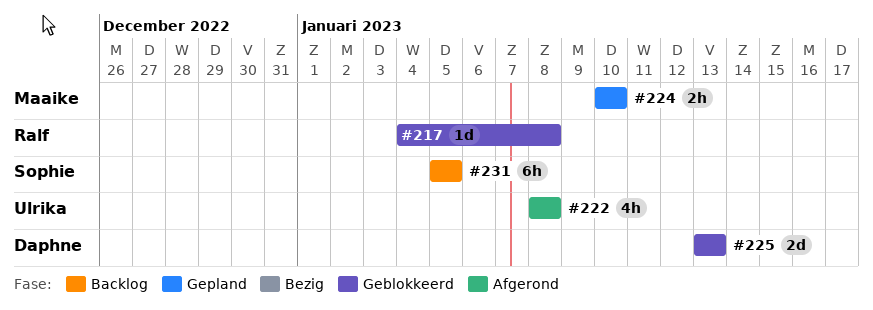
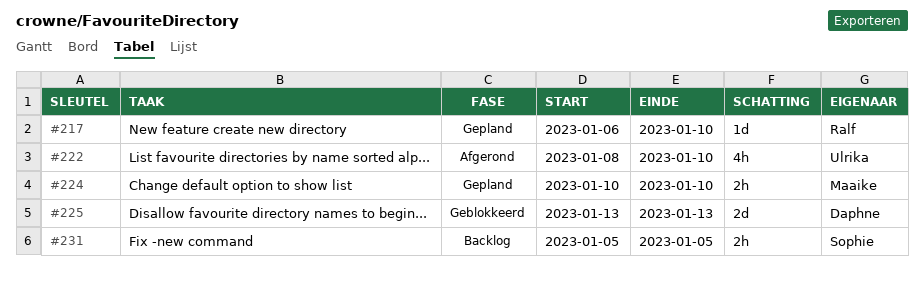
#217, status: Geblokkeerd -> Gepland
#217, start: Jan 4 -> Jan 6
#217, due: Jan 8 -> Jan 10
#222, due: Jan 8 -> Jan 10
#231, estimate: 6h -> 2h

